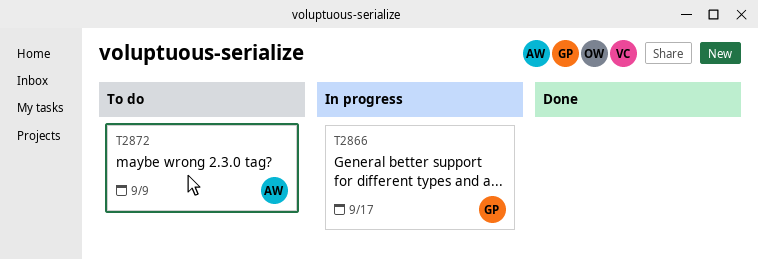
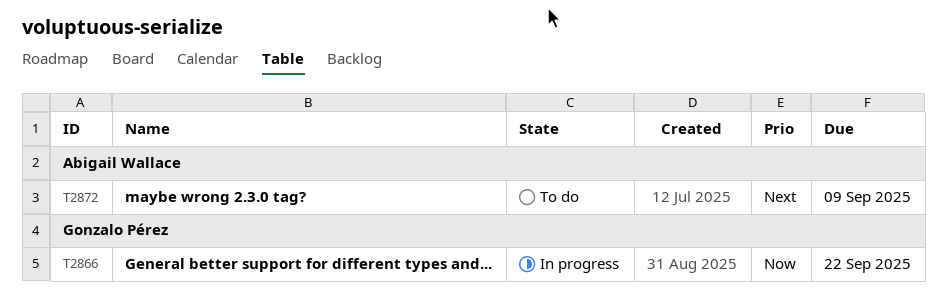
T2866, due: Sep 17 -> Sep 22

